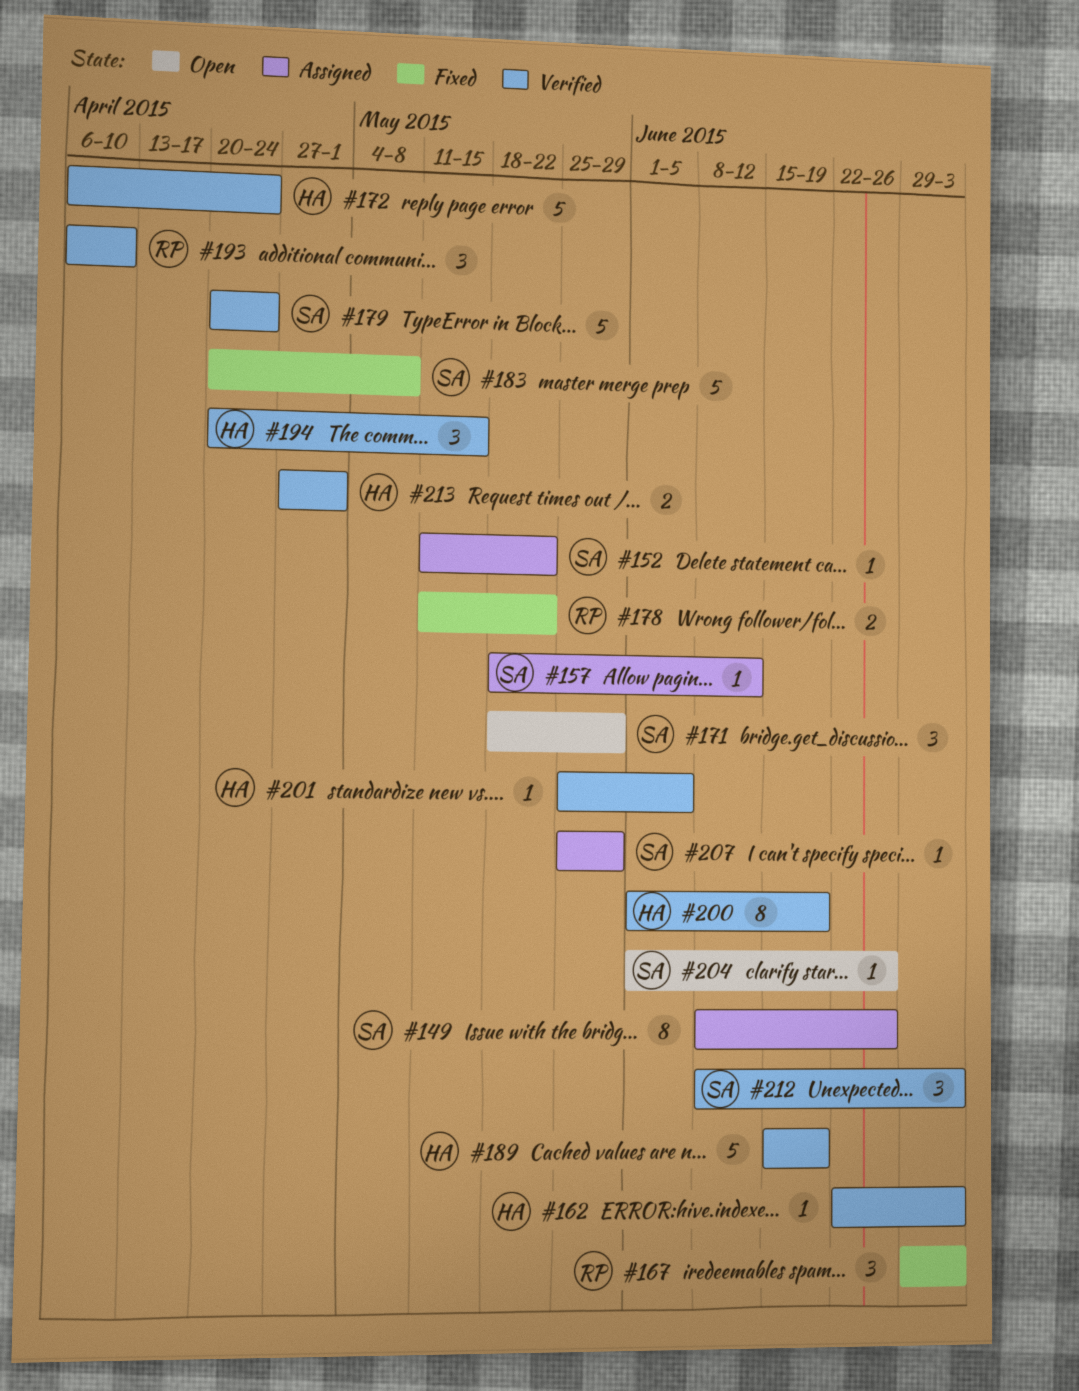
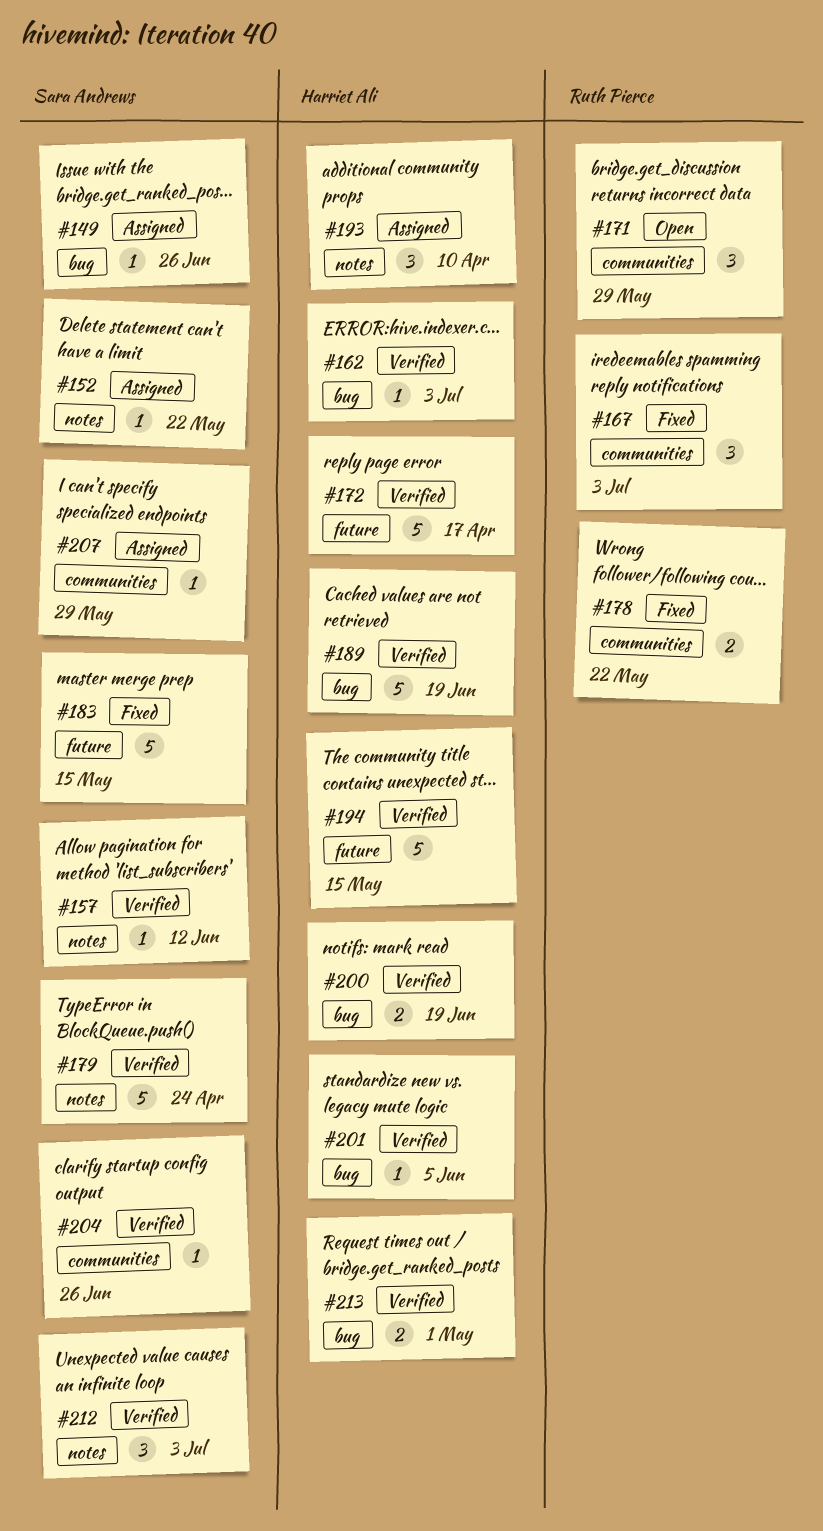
#149, estimate: 8 -> 1
#157, status: Assigned -> Verified
#171, owner: Sara Andrews -> Ruth Pierce
#172, due: Apr 24 -> Apr 17
#183, due: May 8 -> May 15
#193, status: Verified -> Assigned
#193, owner: Ruth Pierce -> Harriet Ali
#194, estimate: 3 -> 5
#200, estimate: 8 -> 2
#204, status: Open -> Verified

